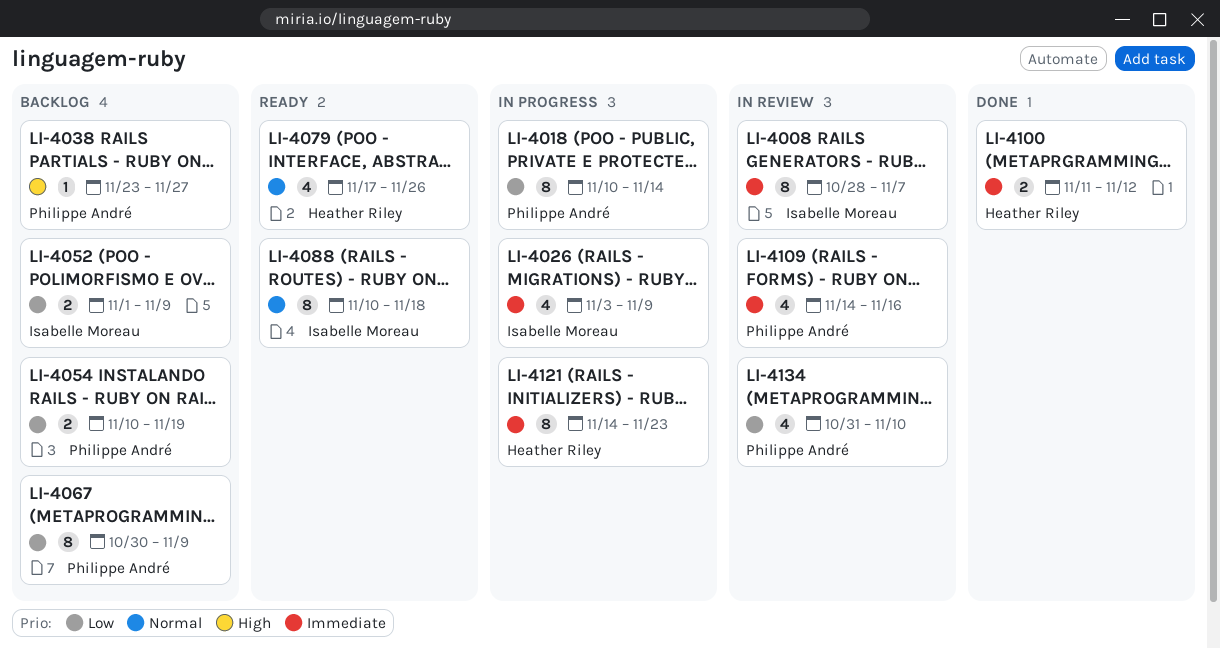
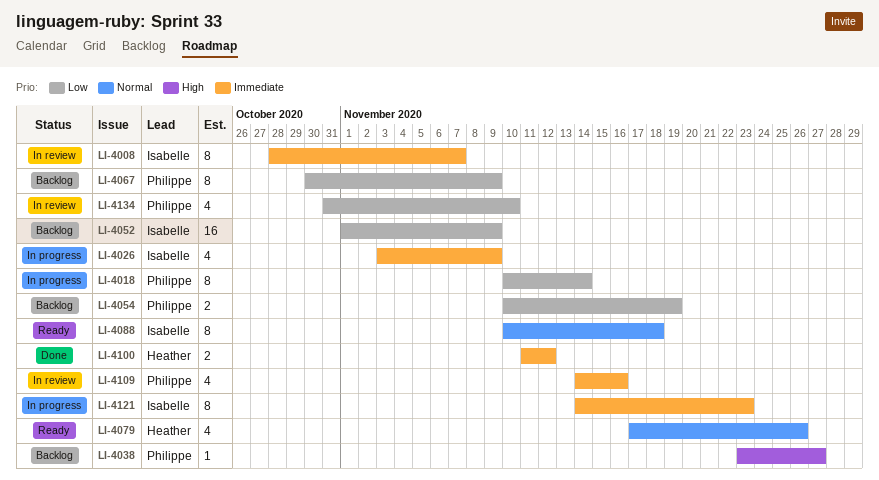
LI-4052, estimate: 2 -> 16
LI-4121, owner: Heather Riley -> Isabelle Moreau

